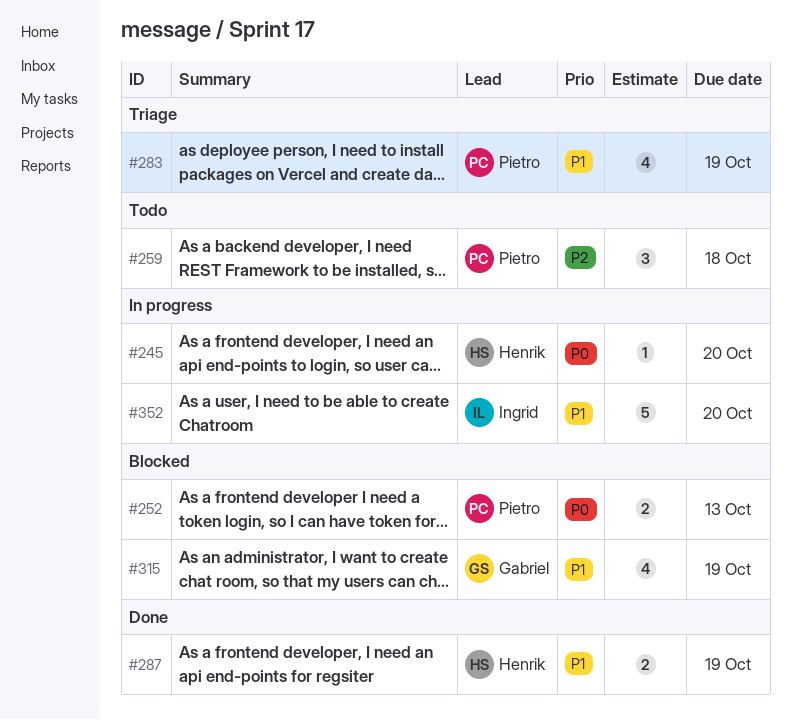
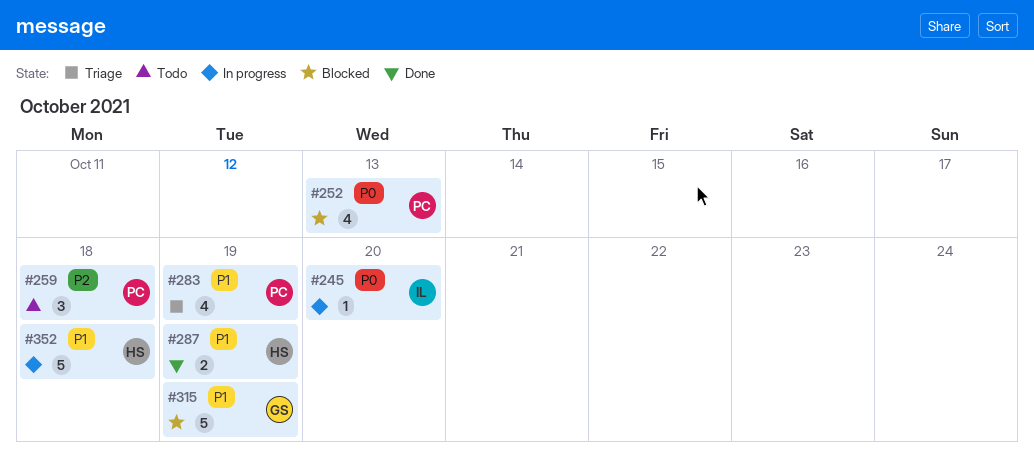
#245, owner: Henrik -> Ingrid
#252, estimate: 2 -> 4
#315, estimate: 4 -> 5
#352, owner: Ingrid -> Henrik
#352, due: Oct 20 -> Oct 18

